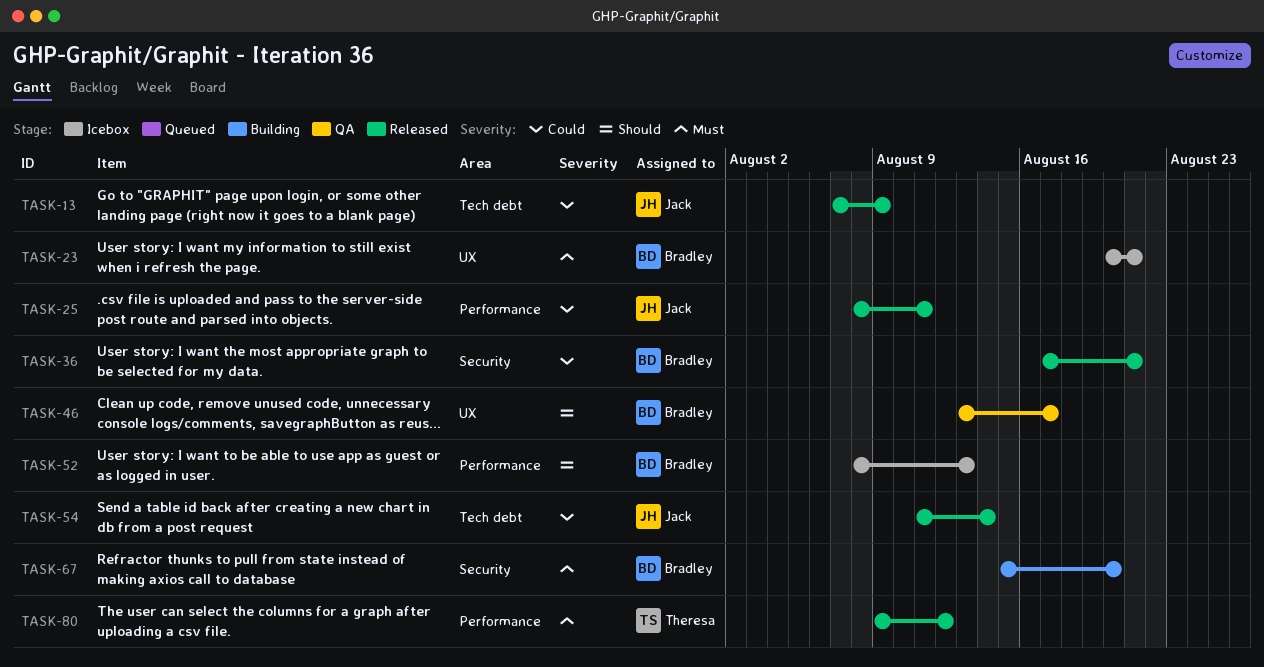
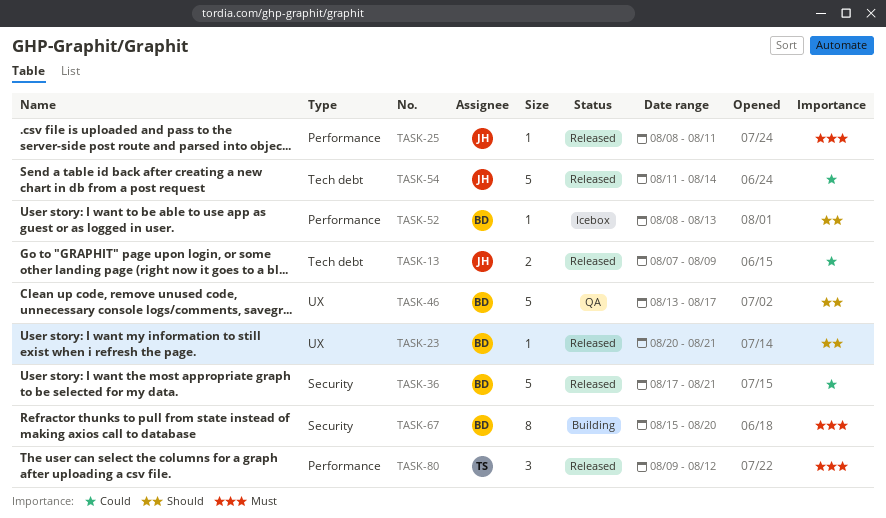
TASK-23, status: Icebox -> Released
TASK-23, priority: Must -> Should
TASK-25, priority: Could -> Must

